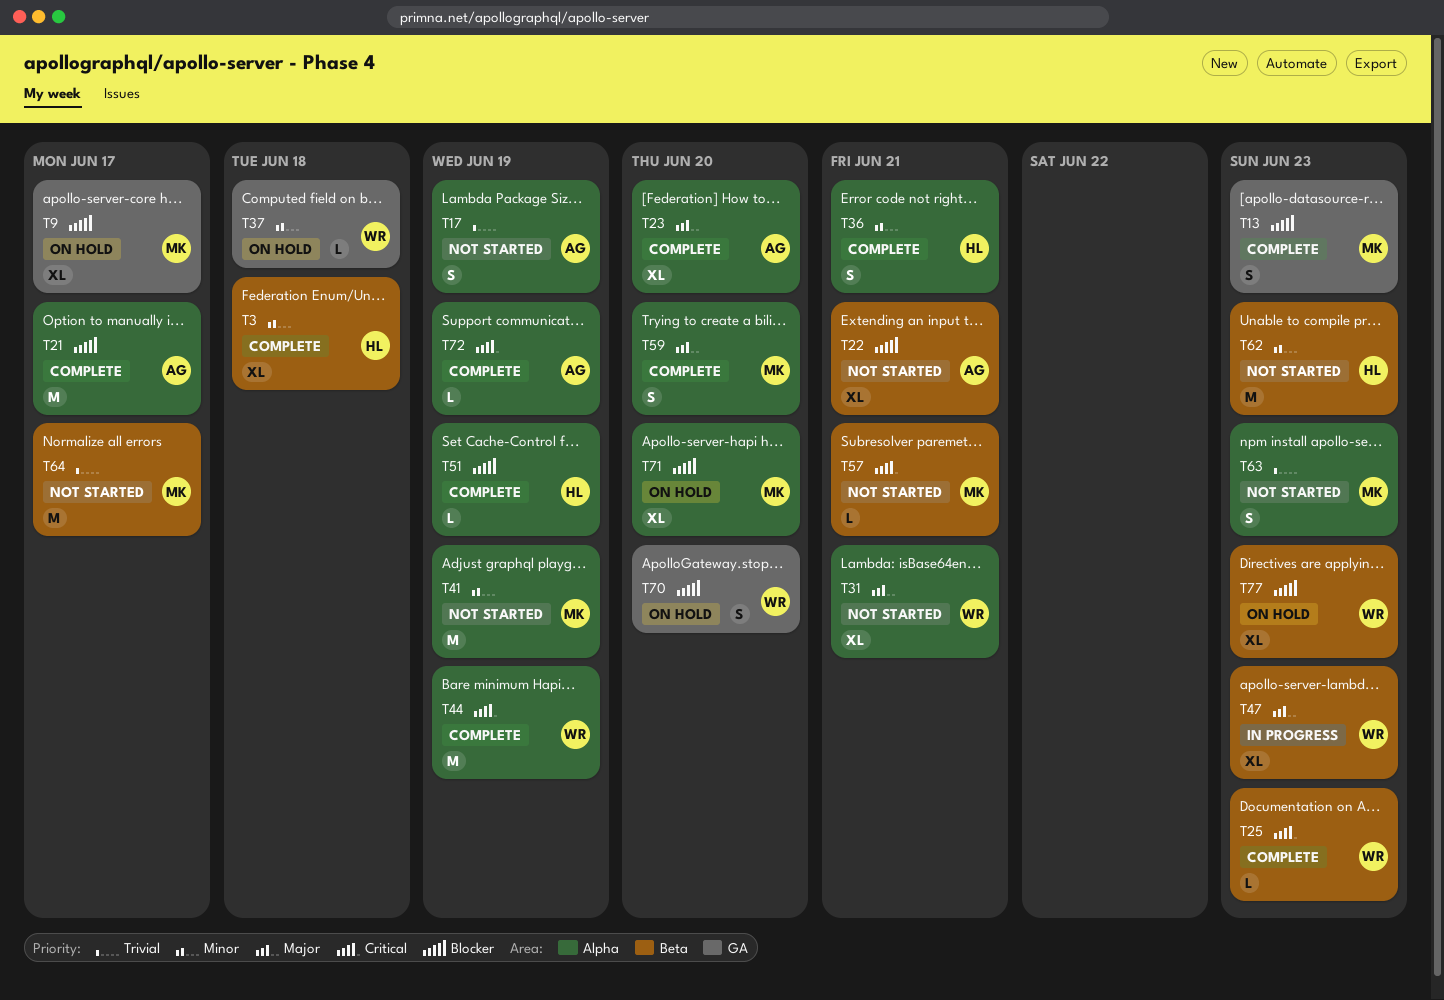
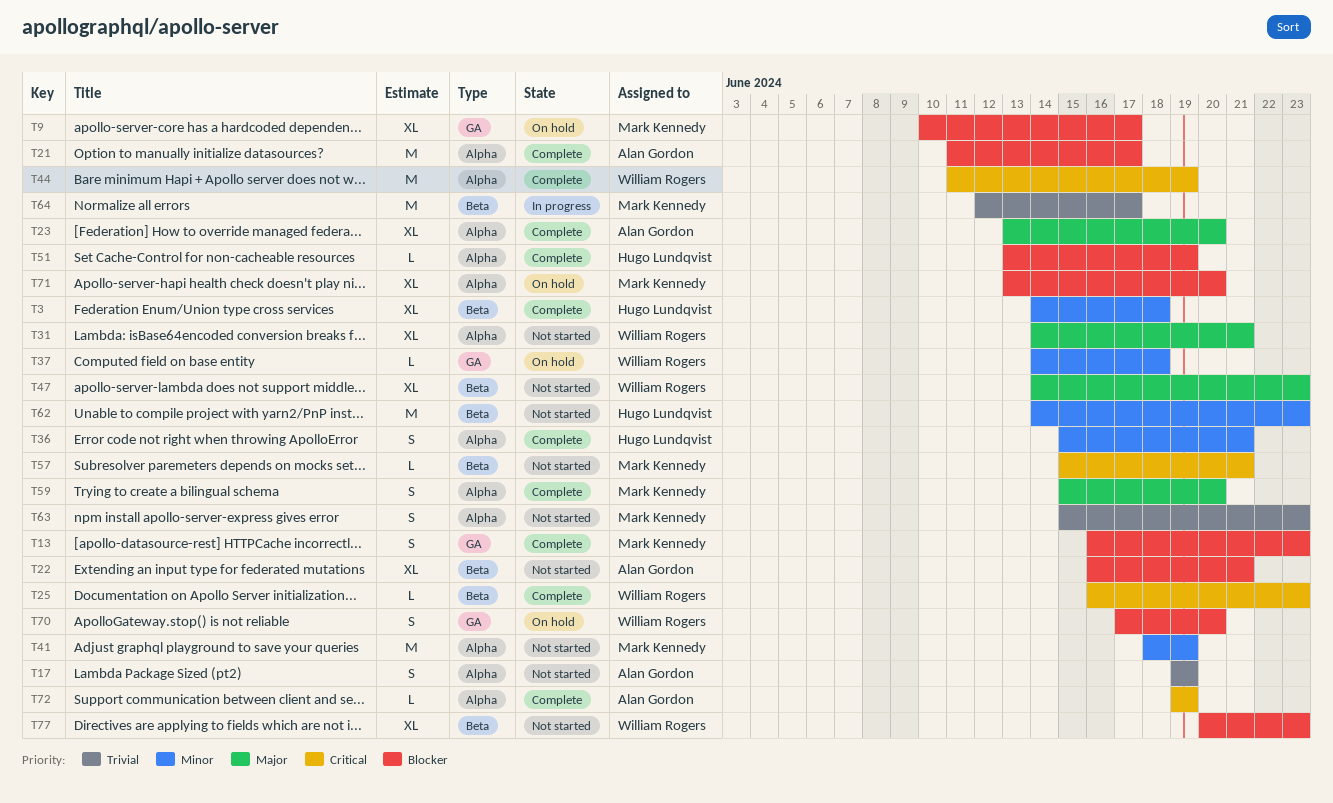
T47, status: In progress -> Not started
T64, status: Not started -> In progress
T77, status: On hold -> Not started

